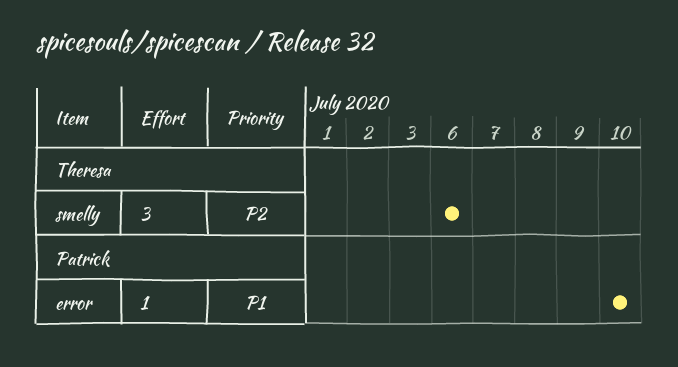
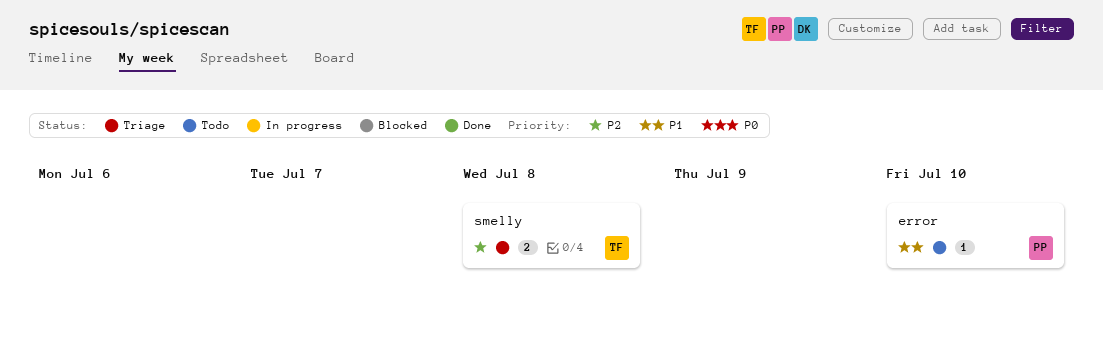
smelly, estimate: 3 -> 2
smelly, due: Jul 6 -> Jul 8

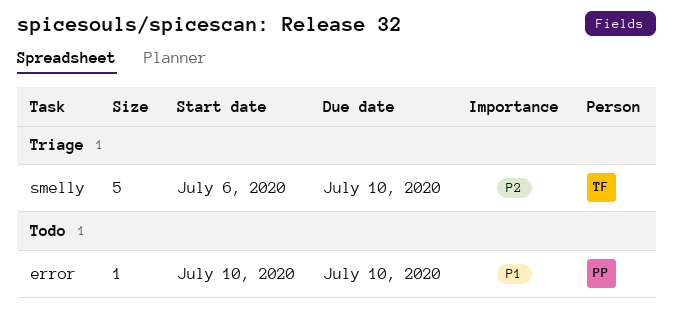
smelly, estimate: 2 -> 5
smelly, due: Jul 8 -> Jul 10

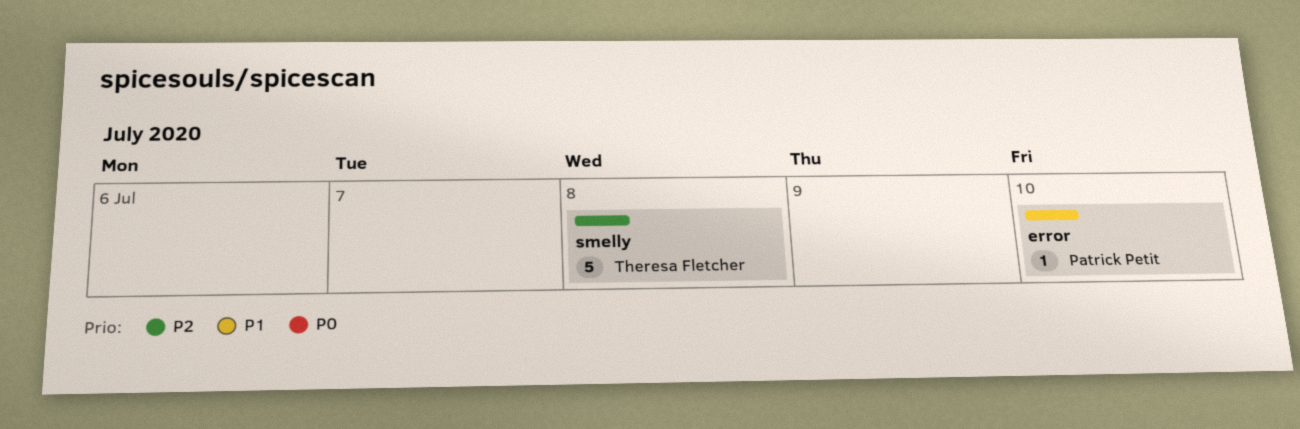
smelly, due: Jul 10 -> Jul 8

